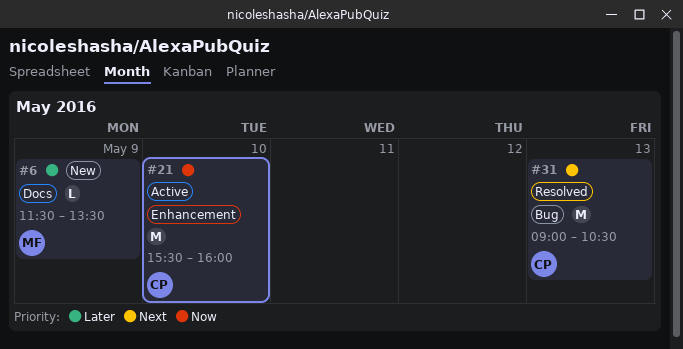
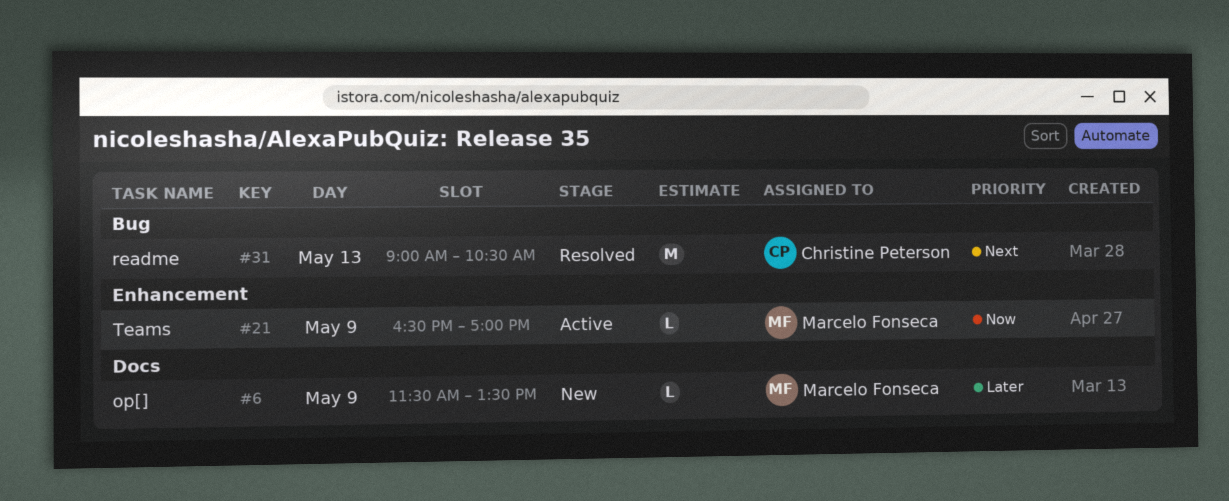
#21, owner: Christine Peterson -> Marcelo Fonseca
#21, estimate: M -> L
#21, day: May 10 -> May 9
#21, begins: 15:30 -> 16:30
#21, ends: 16:00 -> 17:00

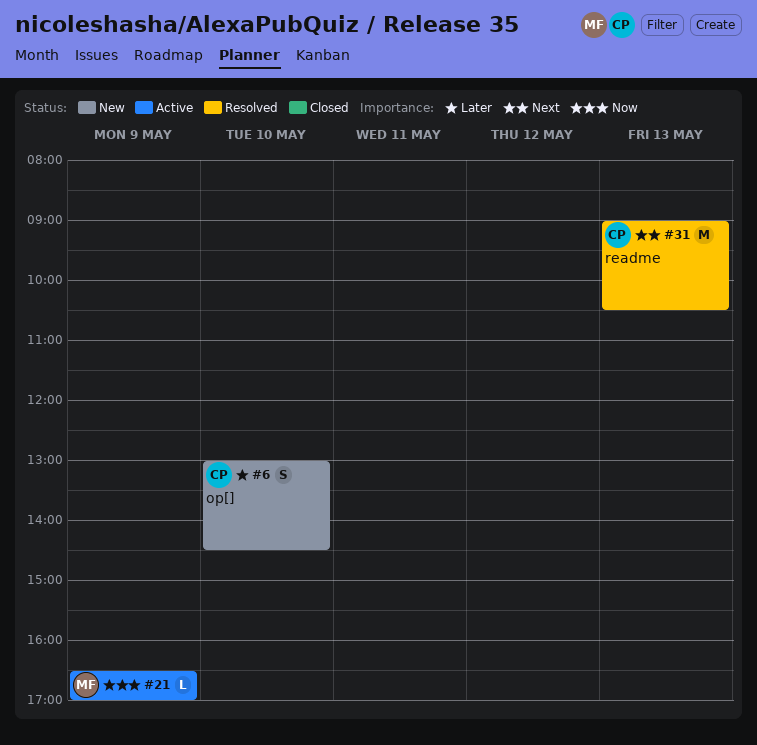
#6, owner: Marcelo Fonseca -> Christine Peterson
#6, estimate: L -> S
#6, day: May 9 -> May 10
#6, begins: 11:30 -> 13:00
#6, ends: 13:30 -> 14:30

